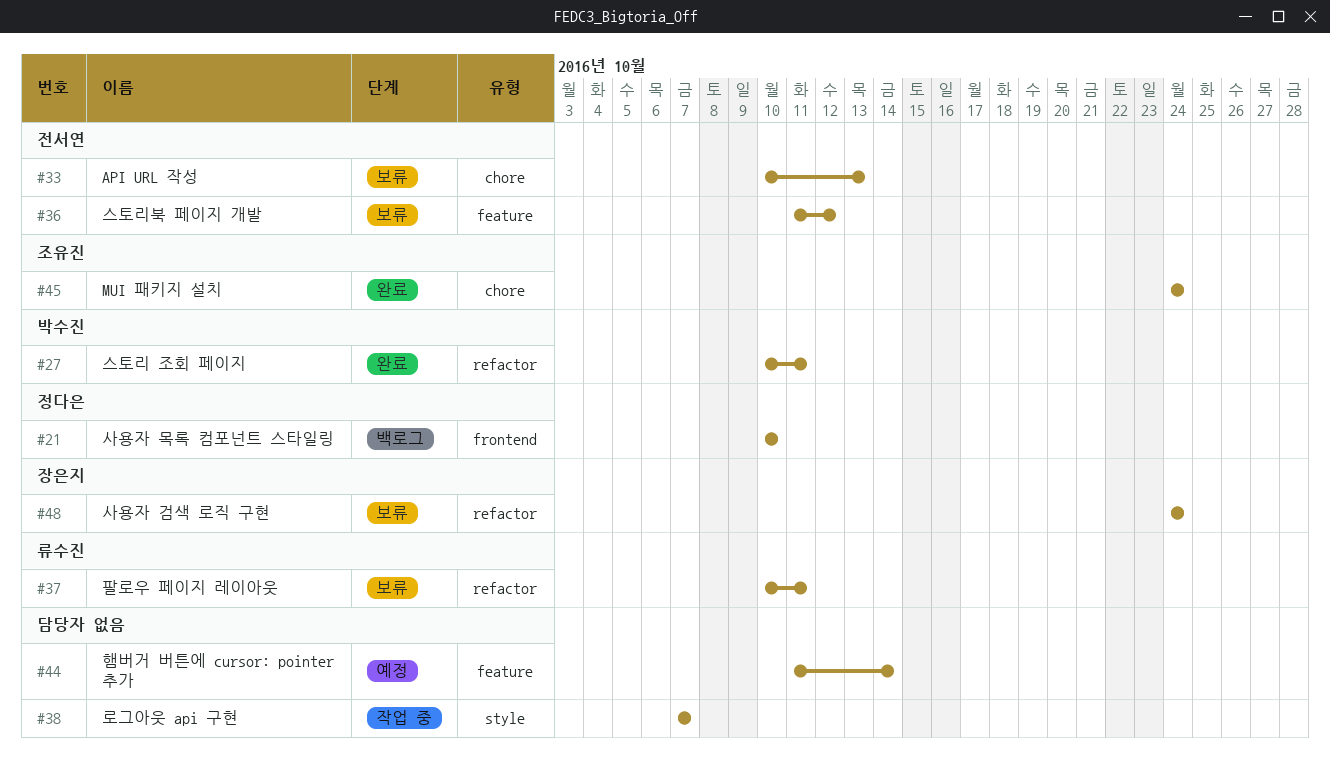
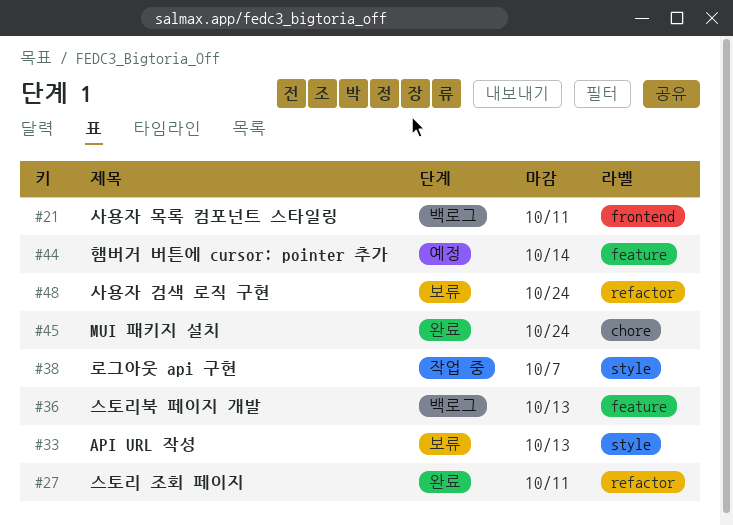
#21, due: Oct 10 -> Oct 11
#33, label: chore -> style
#36, status: 보류 -> 백로그
#36, due: Oct 12 -> Oct 13
#37: present -> none

